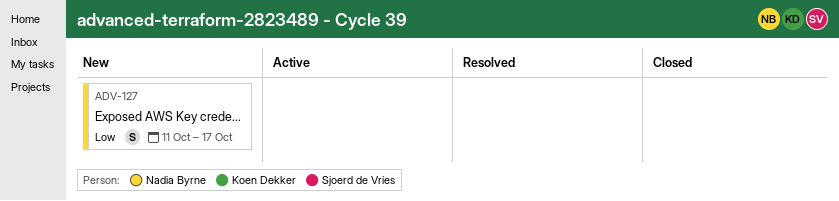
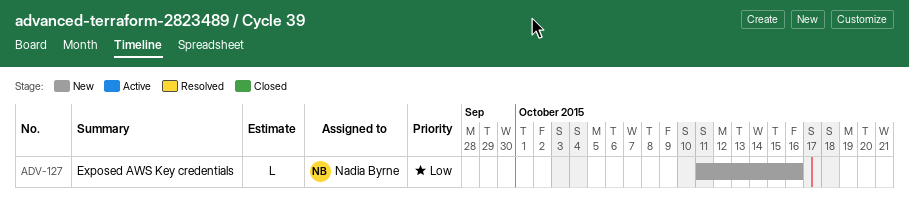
ADV-127, estimate: S -> L
ADV-127, due: Oct 17 -> Oct 16

